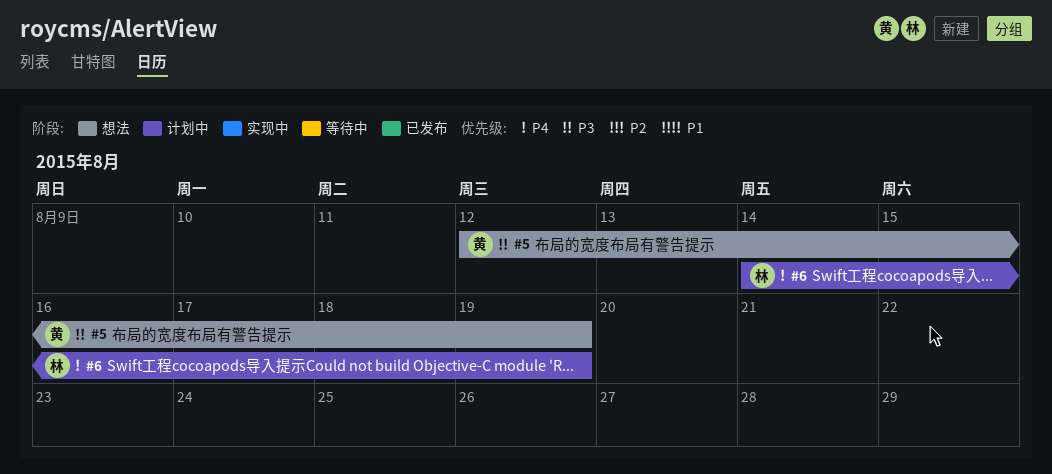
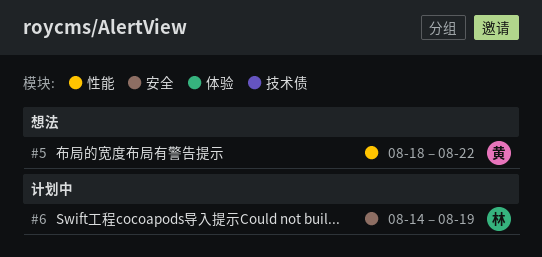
#5, start: Aug 12 -> Aug 18
#5, due: Aug 19 -> Aug 22

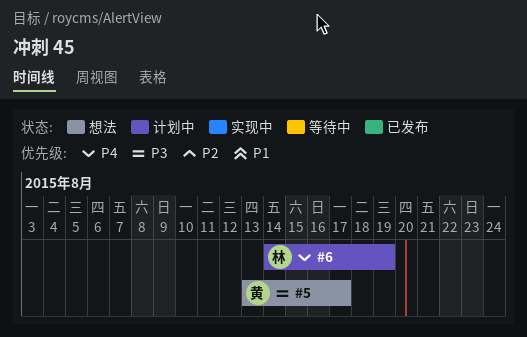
#5, start: Aug 18 -> Aug 13
#5, due: Aug 22 -> Aug 17

